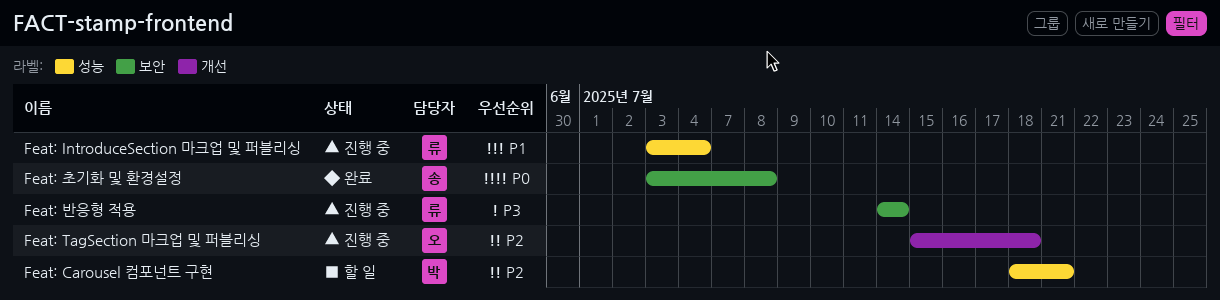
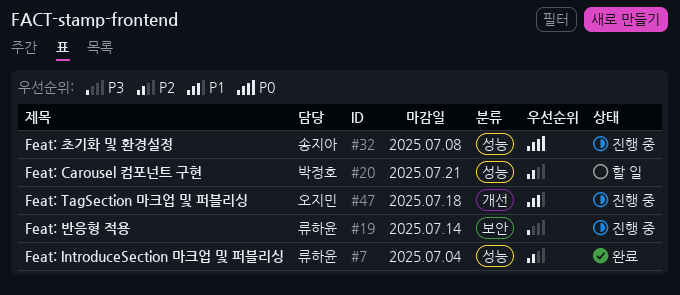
Feat: IntroduceSection 마크업 및 퍼블리싱, status: 진행 중 -> 완료
Feat: IntroduceSection 마크업 및 퍼블리싱, priority: P1 -> P2
Feat: TagSection 마크업 및 퍼블리싱, priority: P2 -> P1
Feat: 초기화 및 환경설정, status: 완료 -> 진행 중
Feat: 초기화 및 환경설정, label: 보안 -> 성능

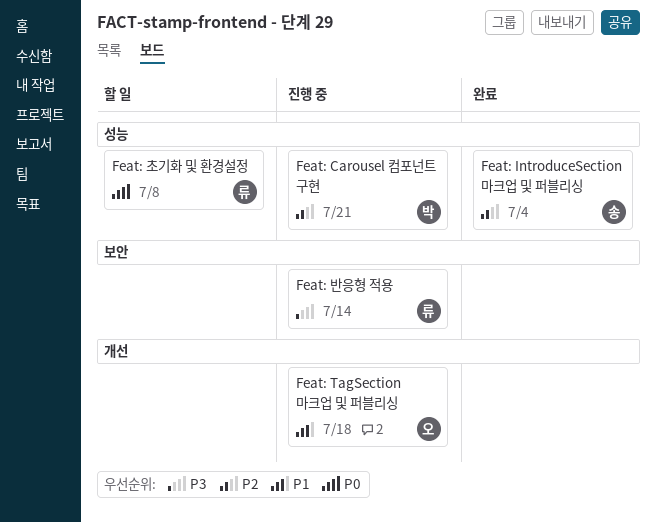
Feat: Carousel 컴포넌트 구현, status: 할 일 -> 진행 중
Feat: IntroduceSection 마크업 및 퍼블리싱, owner: 류하윤 -> 송지아
Feat: 초기화 및 환경설정, status: 진행 중 -> 할 일
Feat: 초기화 및 환경설정, owner: 송지아 -> 류하윤

